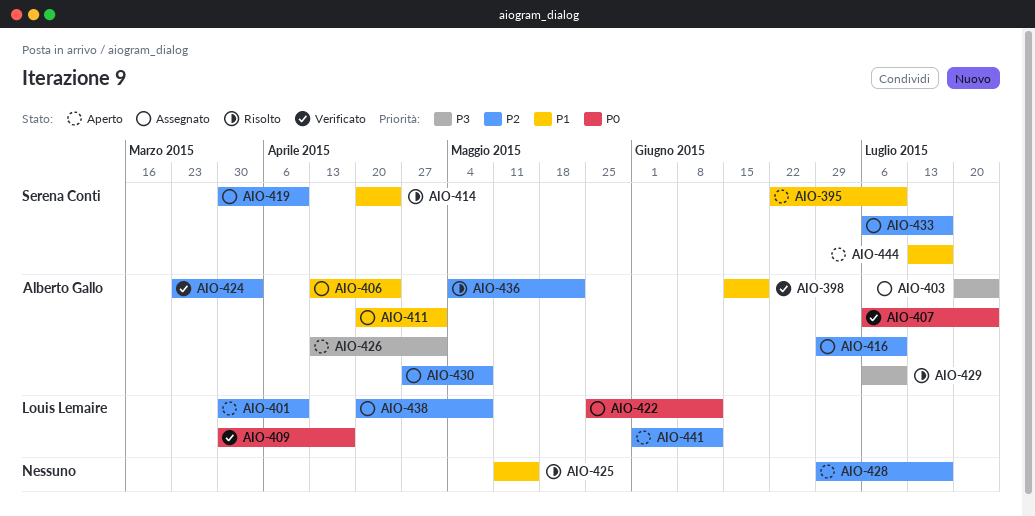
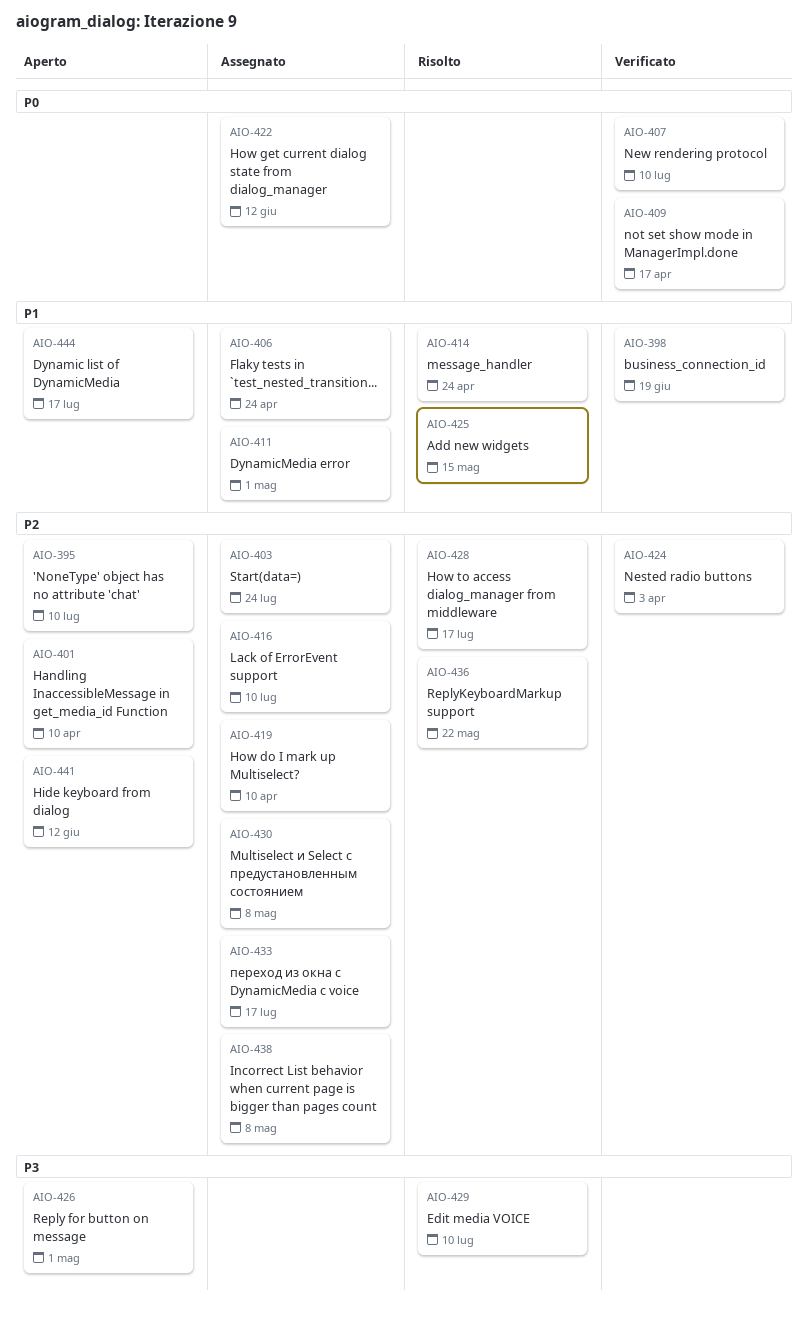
AIO-395, priority: P1 -> P2
AIO-403, priority: P3 -> P2
AIO-407, due: Jul 24 -> Jul 10
AIO-428, status: Aperto -> Risolto

